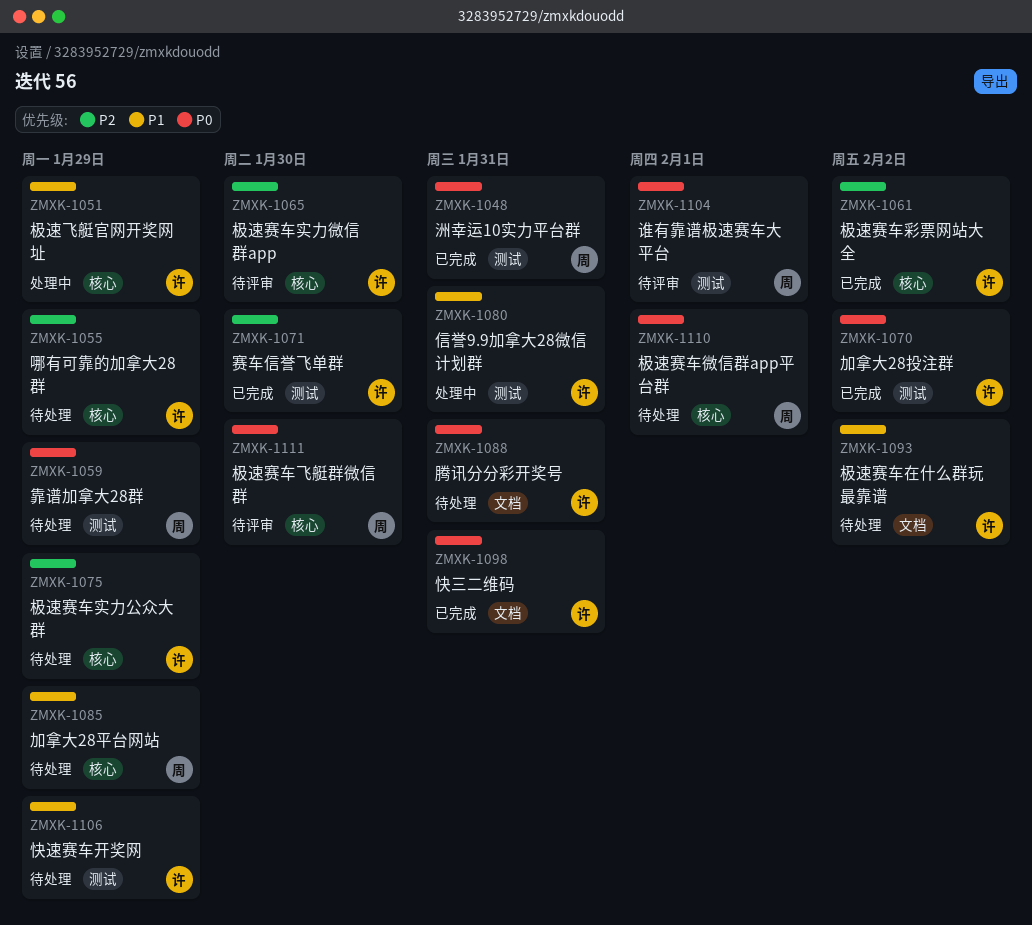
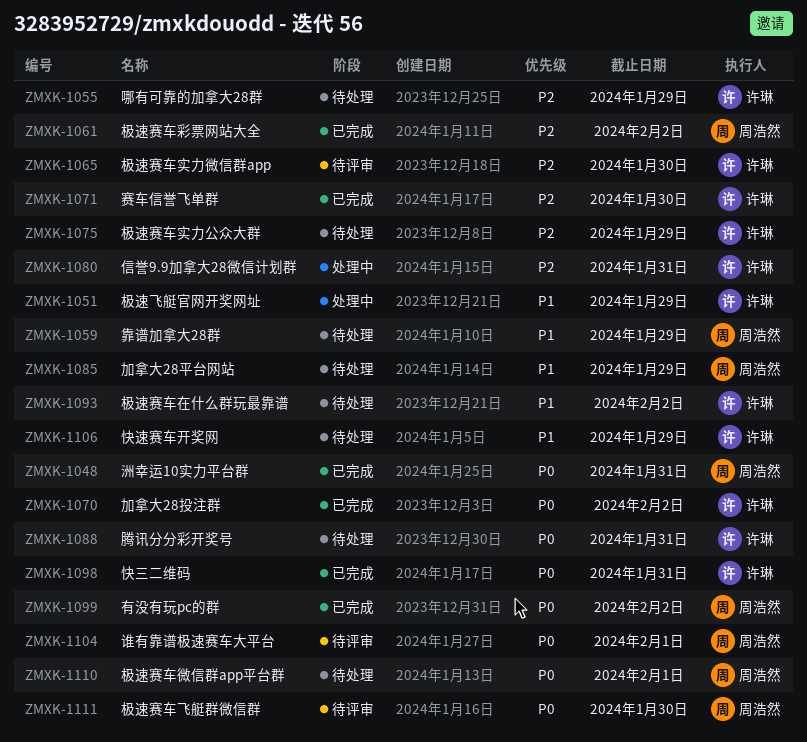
ZMXK-1059, priority: P0 -> P1
ZMXK-1061, owner: 许琳 -> 周浩然
ZMXK-1080, priority: P1 -> P2
ZMXK-1099: none -> present

